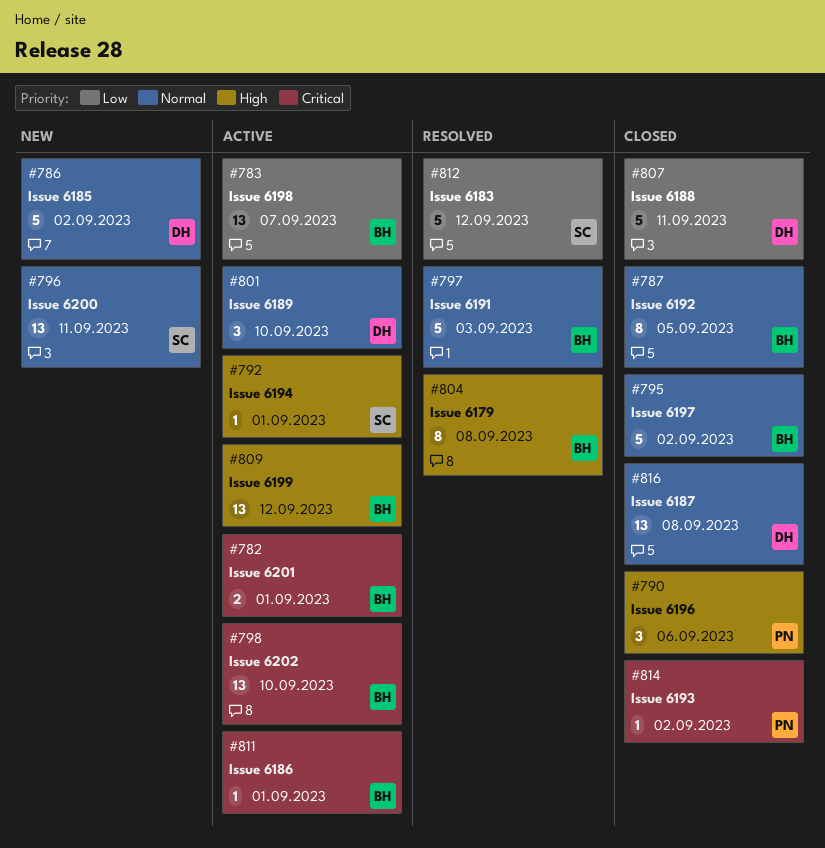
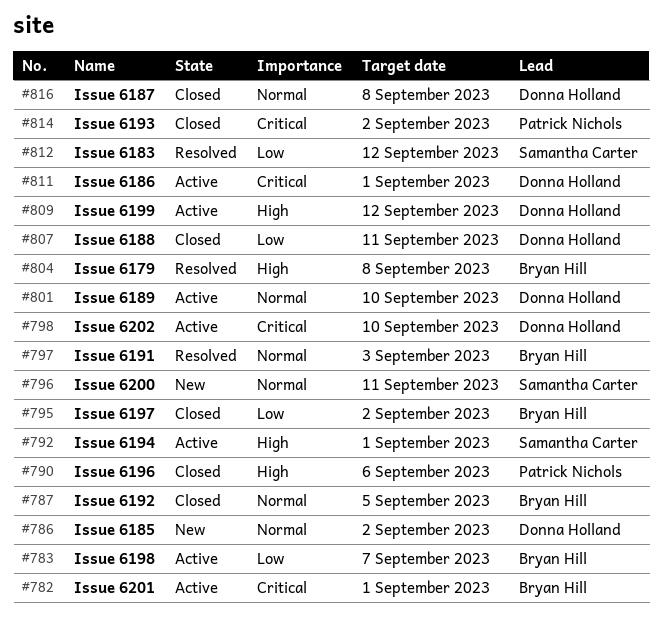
#795, priority: Normal -> Low
#798, owner: Bryan Hill -> Donna Holland
#809, owner: Bryan Hill -> Donna Holland
#811, owner: Bryan Hill -> Donna Holland

